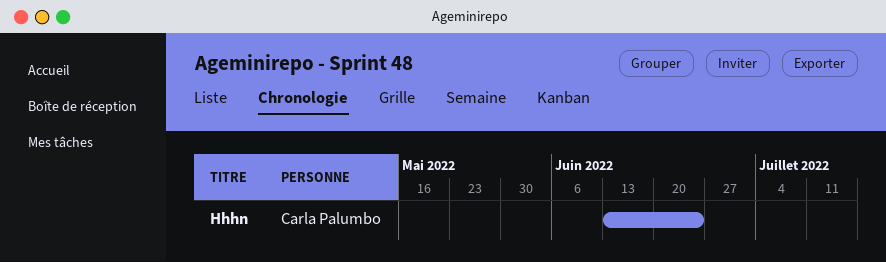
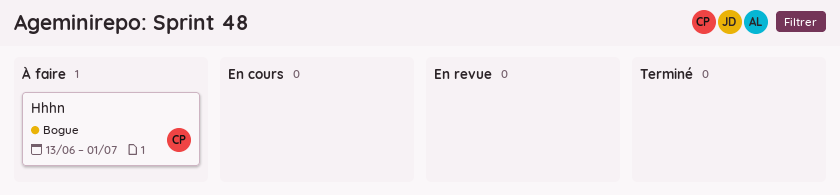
Hhhn, due: Jun 24 -> Jul 1

